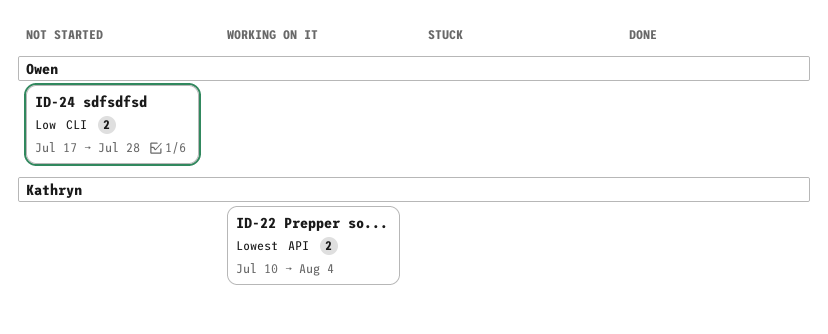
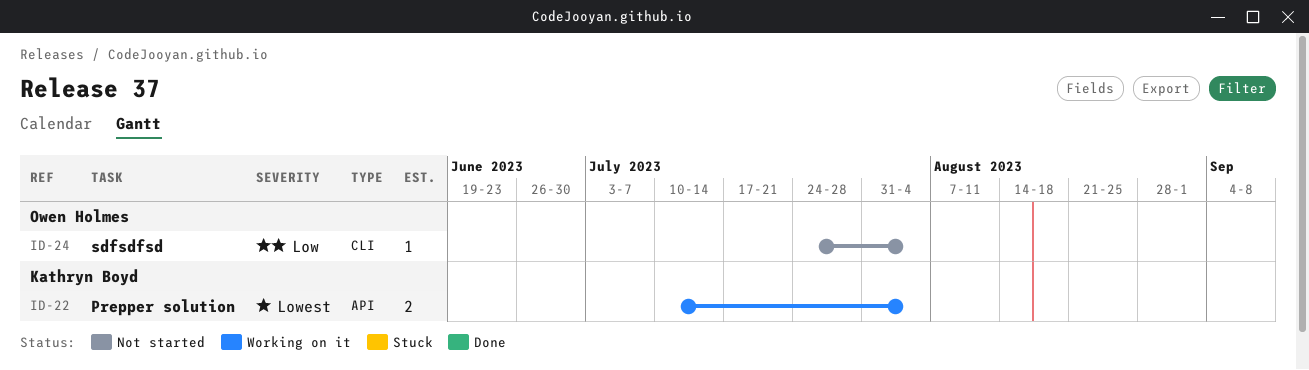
ID-24, estimate: 2 -> 1
ID-24, start: Jul 17 -> Jul 24
ID-24, due: Jul 28 -> Aug 4

